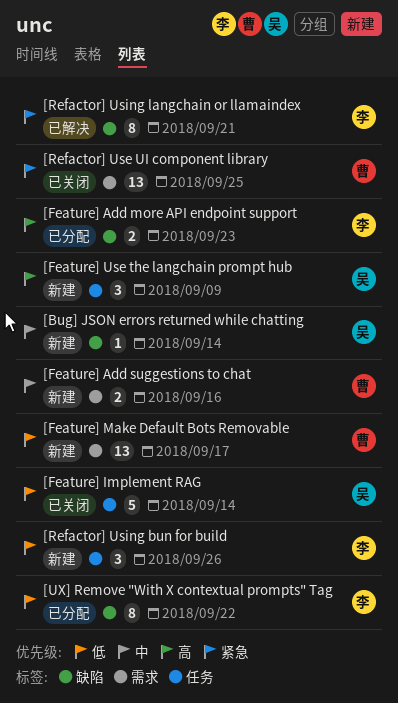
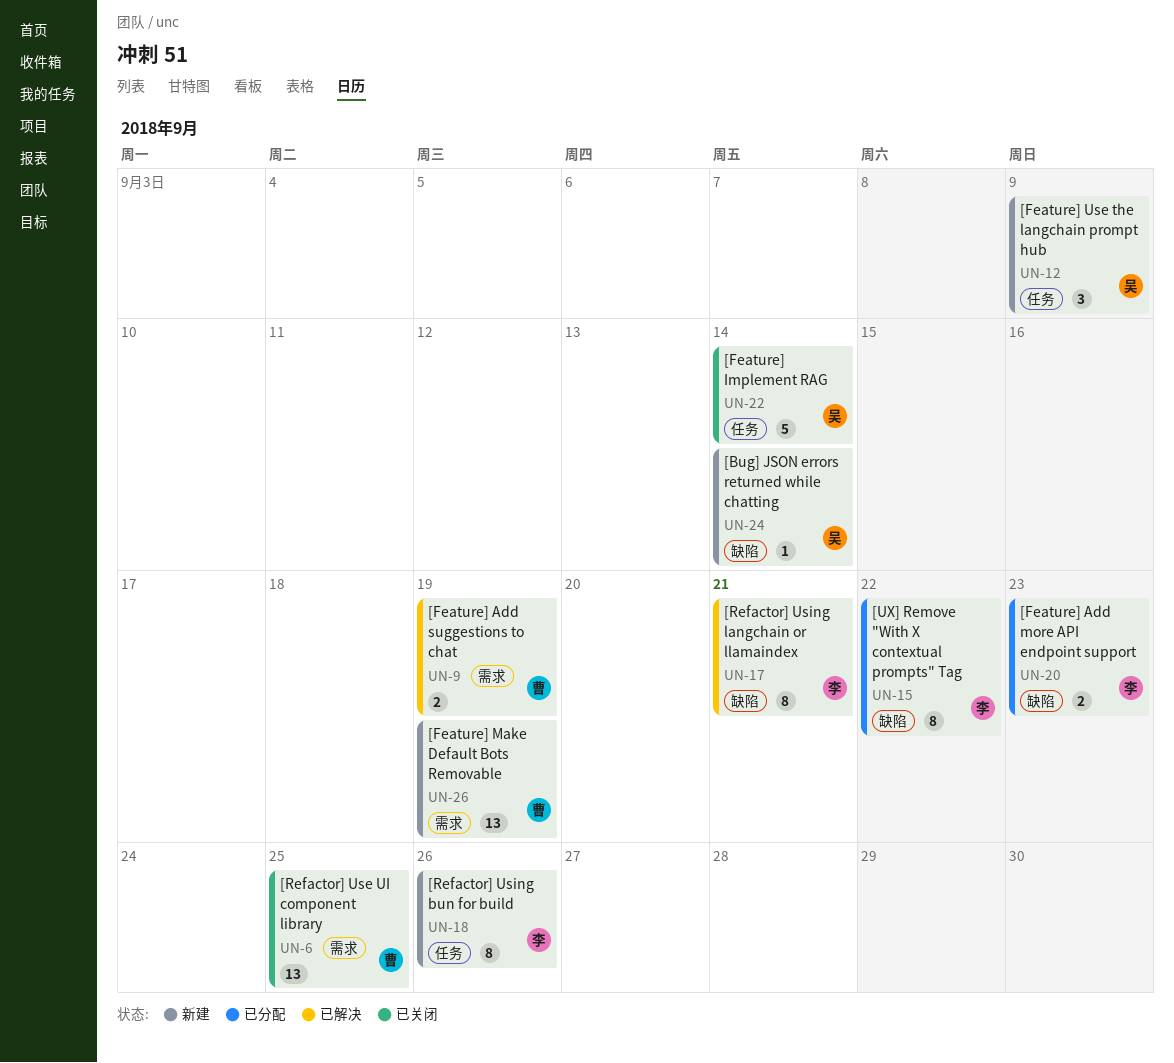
[Feature] Add suggestions to chat, status: 新建 -> 已解决
[Feature] Add suggestions to chat, due: Sep 16 -> Sep 19
[Feature] Make Default Bots Removable, due: Sep 17 -> Sep 19
[Refactor] Using bun for build, estimate: 3 -> 8

